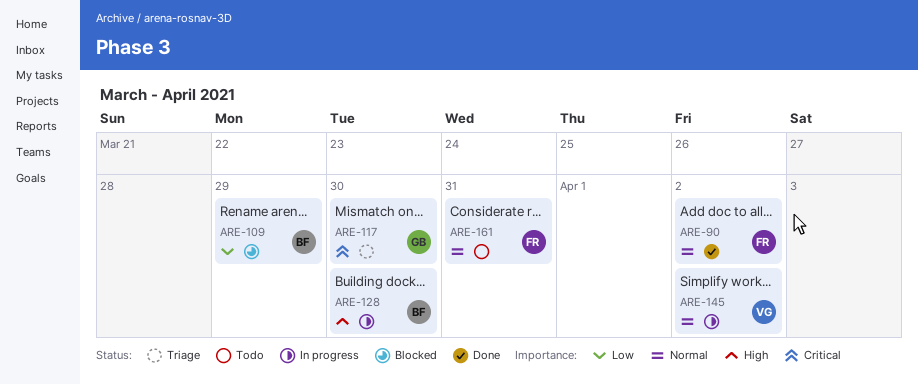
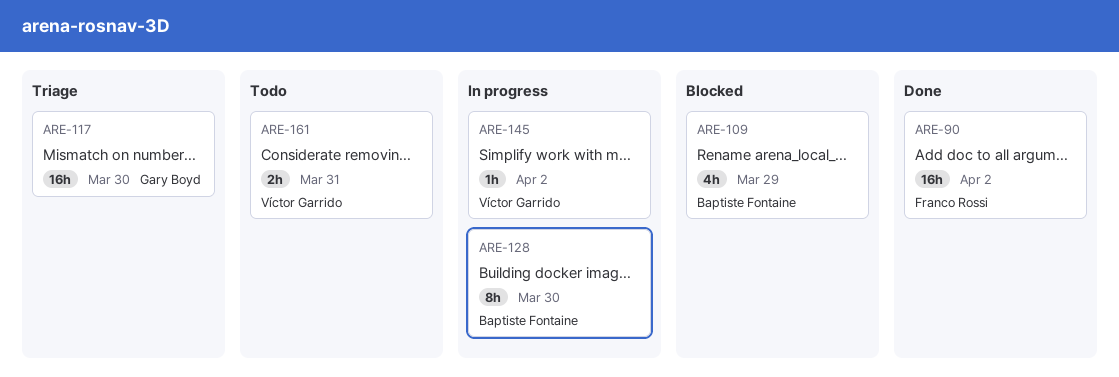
ARE-161, owner: Franco Rossi -> Víctor Garrido

